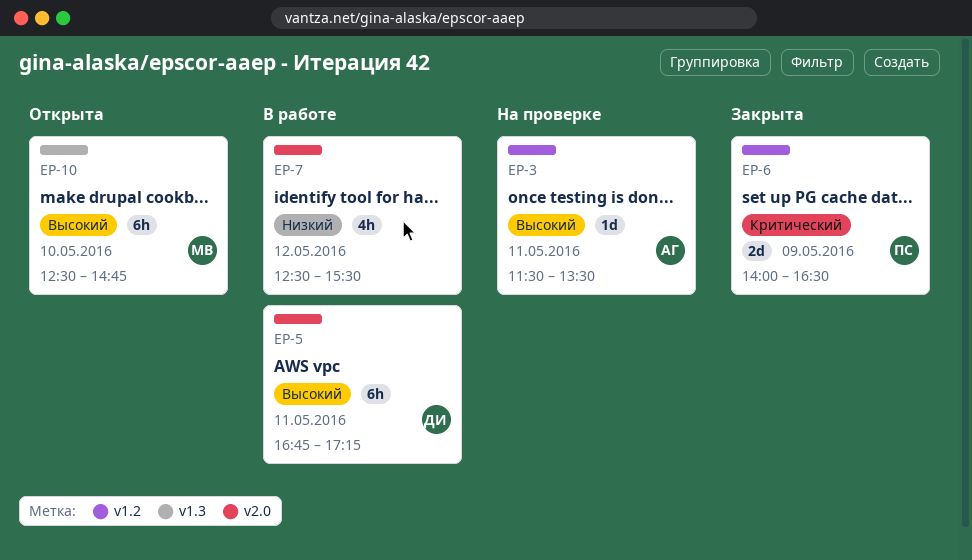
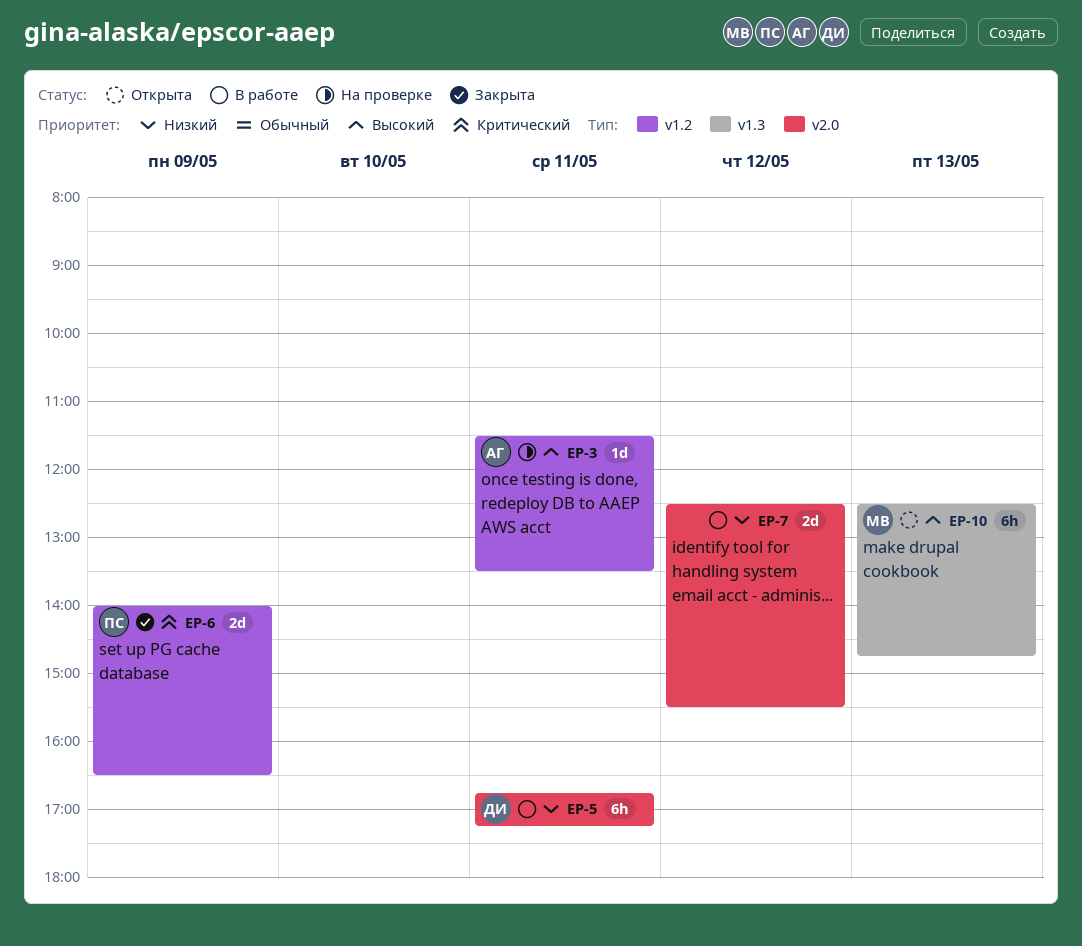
EP-5, priority: Высокий -> Низкий
EP-7, estimate: 4h -> 2d
EP-10, day: May 10 -> May 13

